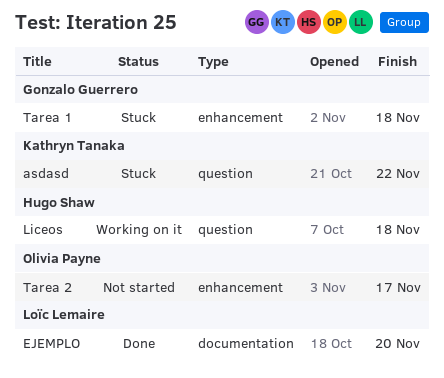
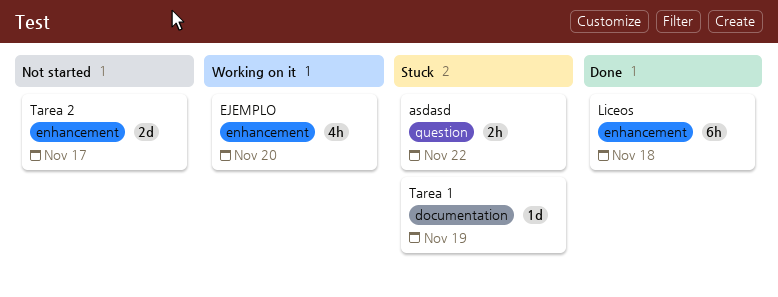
EJEMPLO, status: Done -> Working on it
EJEMPLO, label: documentation -> enhancement
Liceos, status: Working on it -> Done
Liceos, label: question -> enhancement
Tarea 1, label: enhancement -> documentation
Tarea 1, due: Nov 18 -> Nov 19

